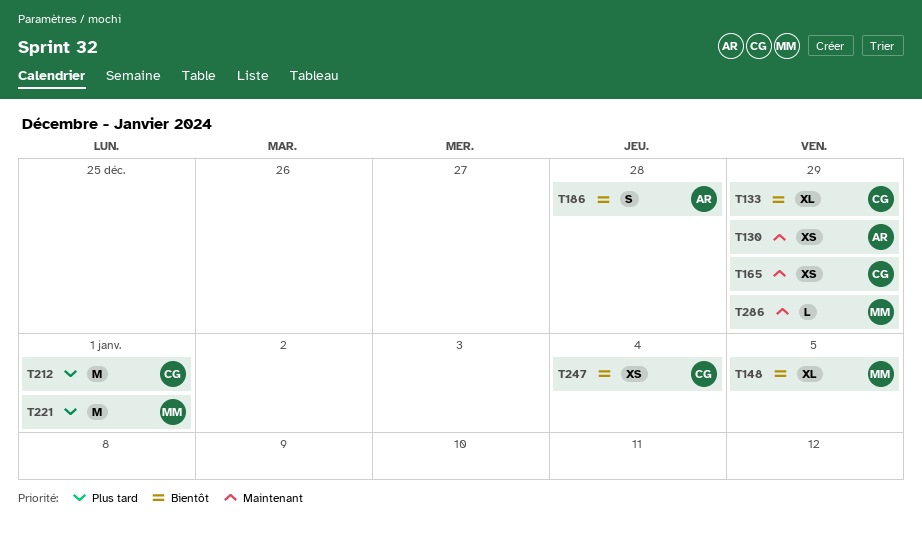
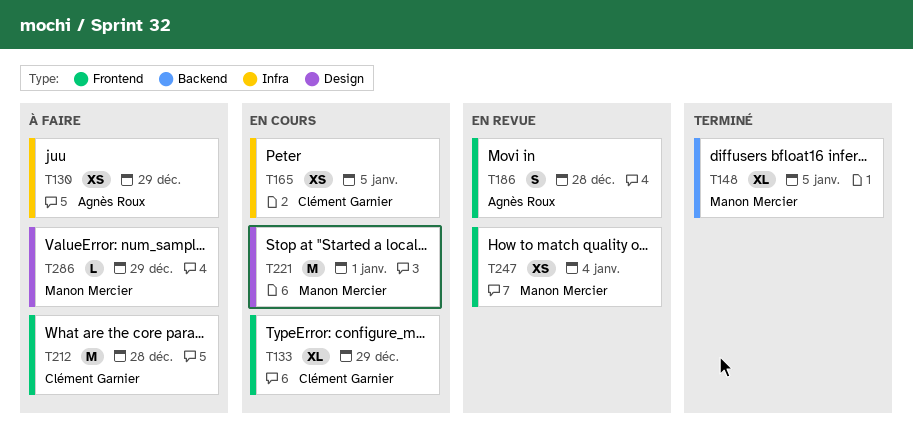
T165, due: Dec 29 -> Jan 5
T212, due: Jan 1 -> Dec 28
T247, owner: Clément Garnier -> Manon Mercier

